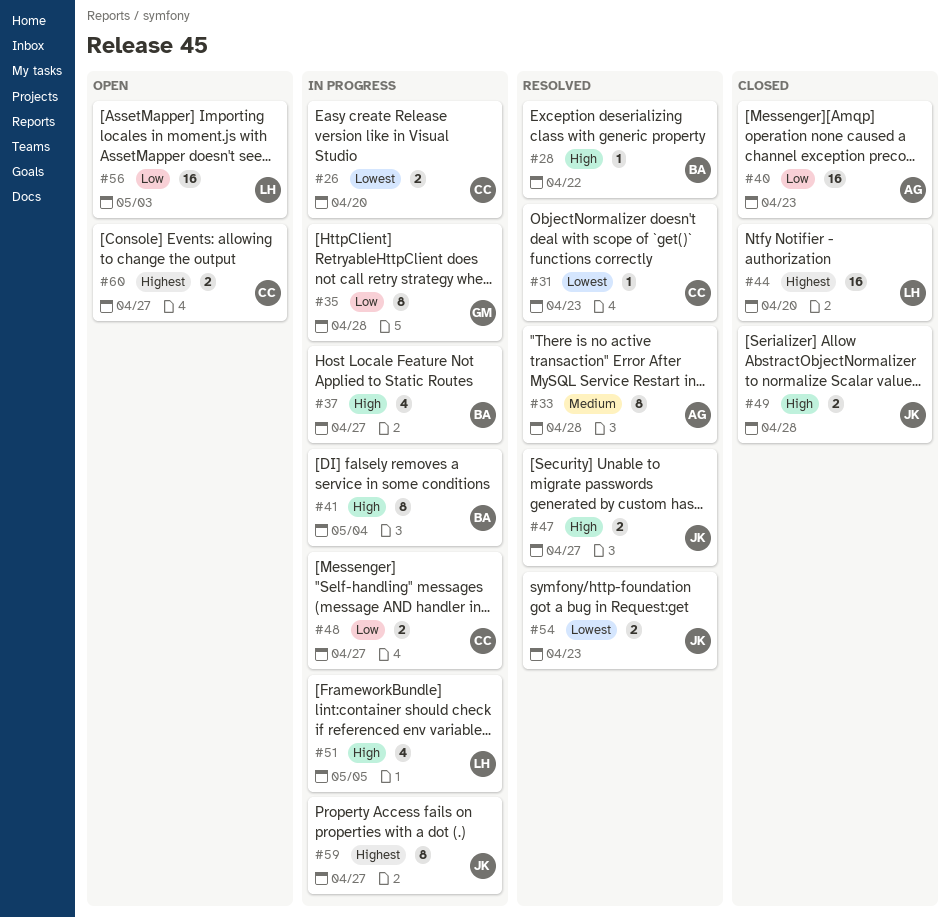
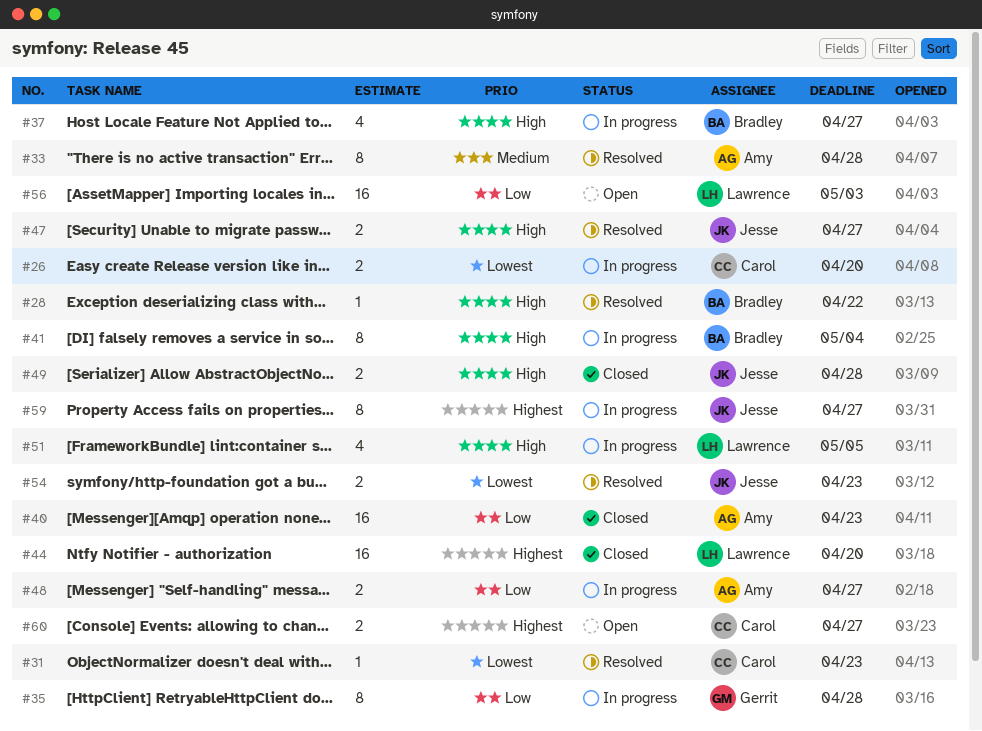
#48, owner: Carol -> Amy

